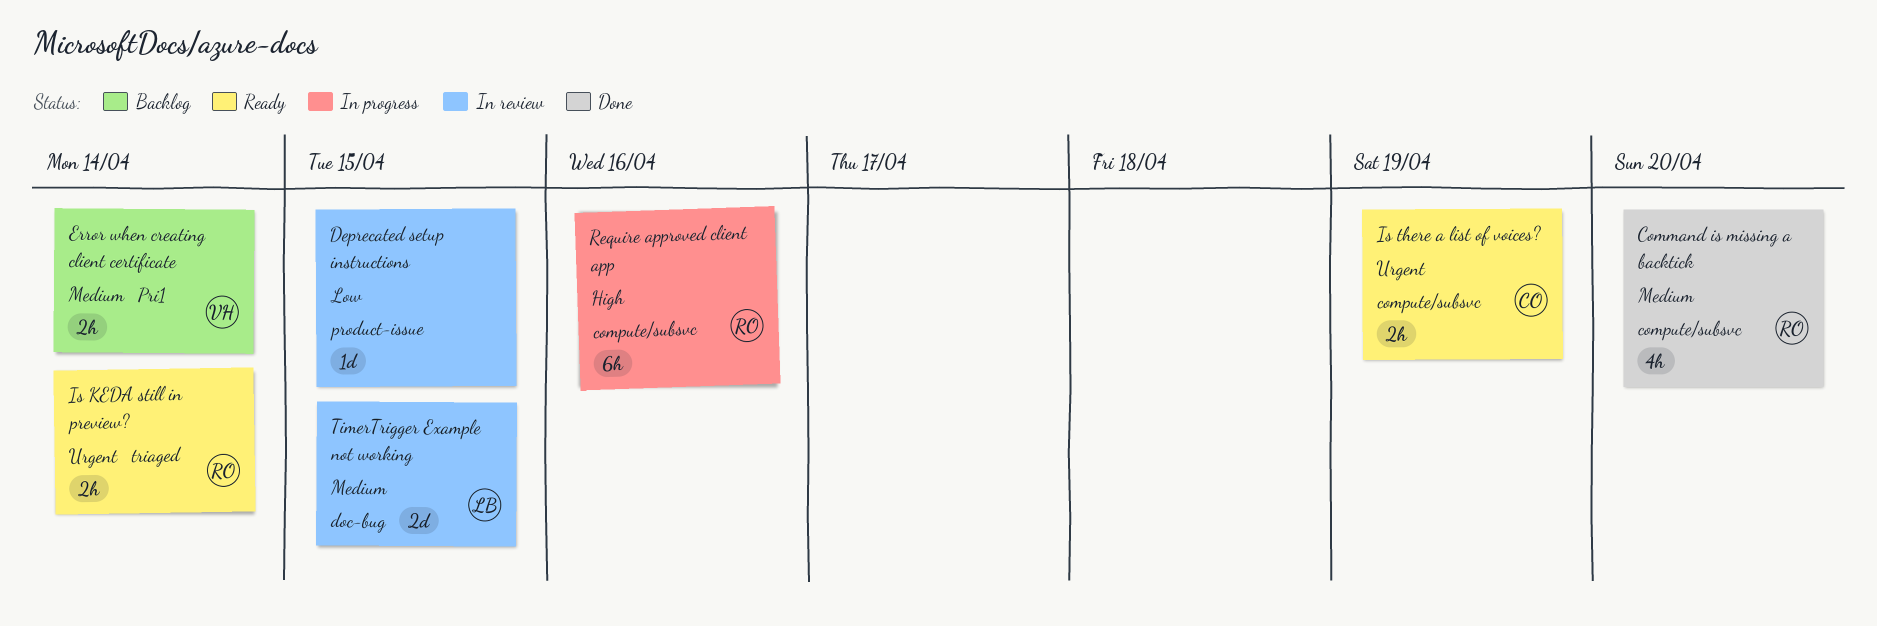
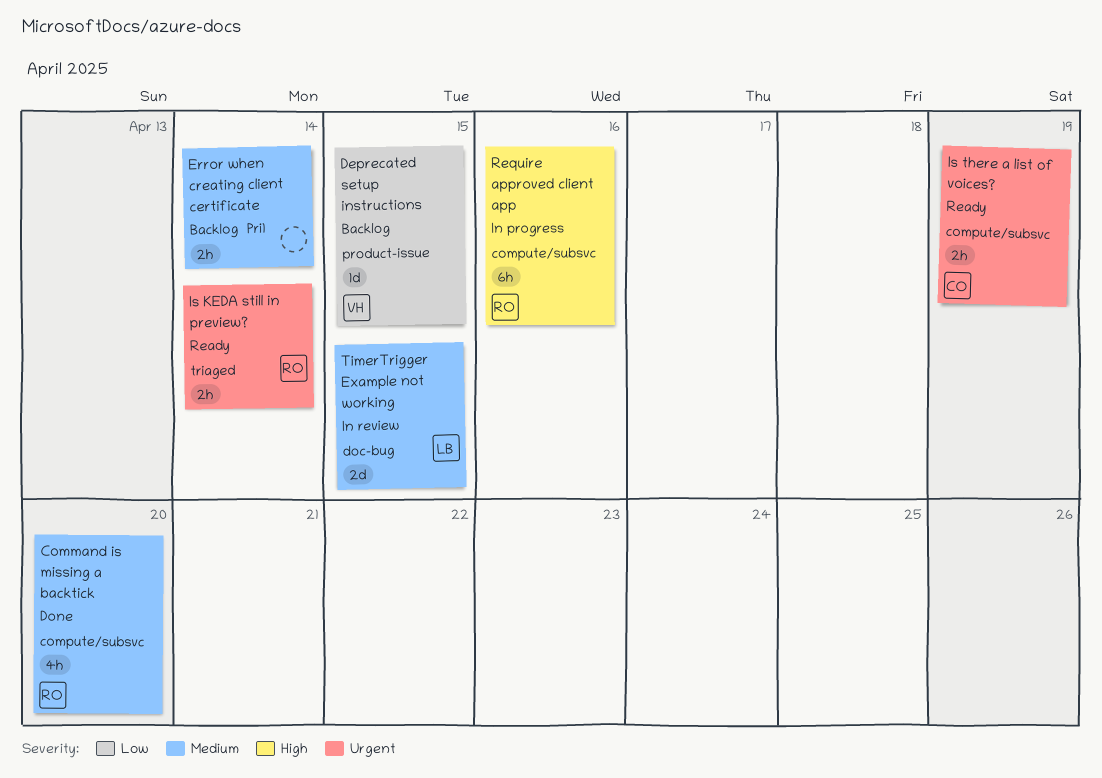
Deprecated setup instructions, status: In review -> Backlog
Deprecated setup instructions, owner: none -> VH
Error when creating client certificate, owner: VH -> none

